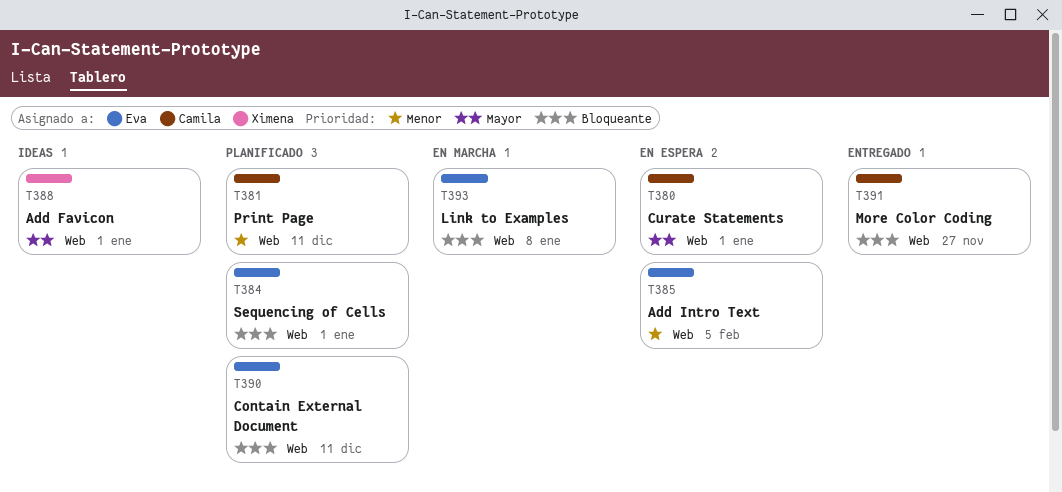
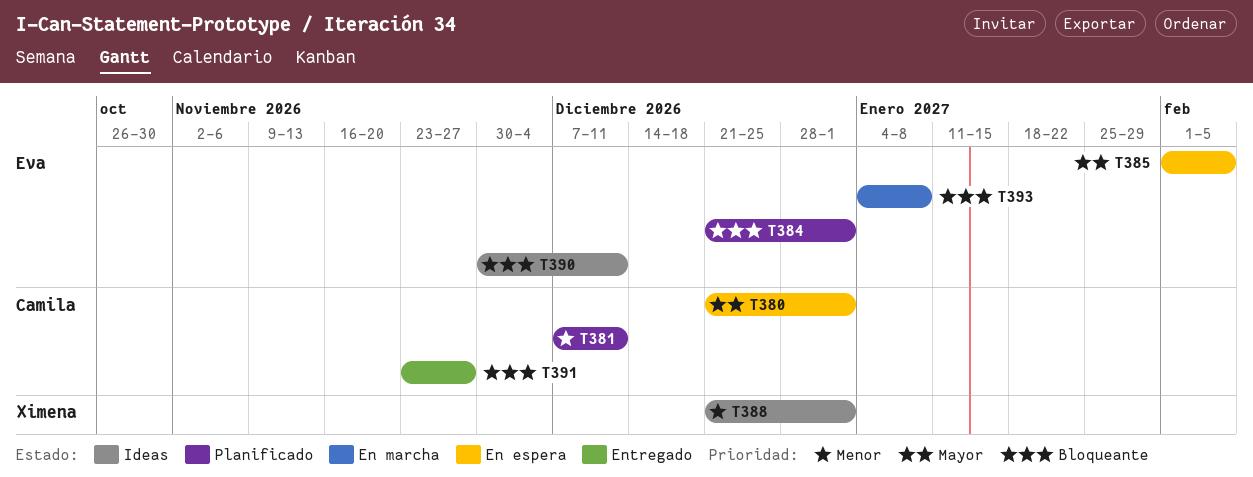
T385, priority: Menor -> Mayor
T388, priority: Mayor -> Menor
T390, status: Planificado -> Ideas

